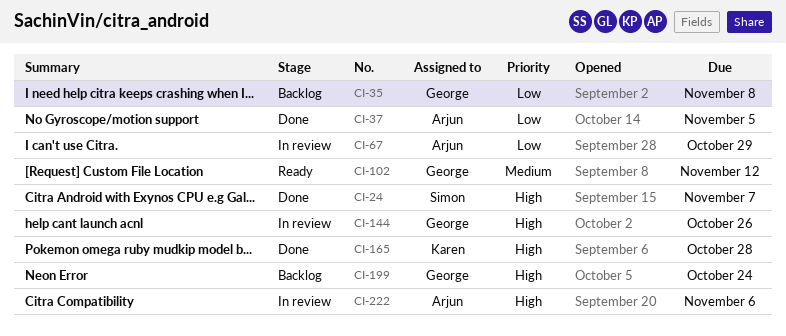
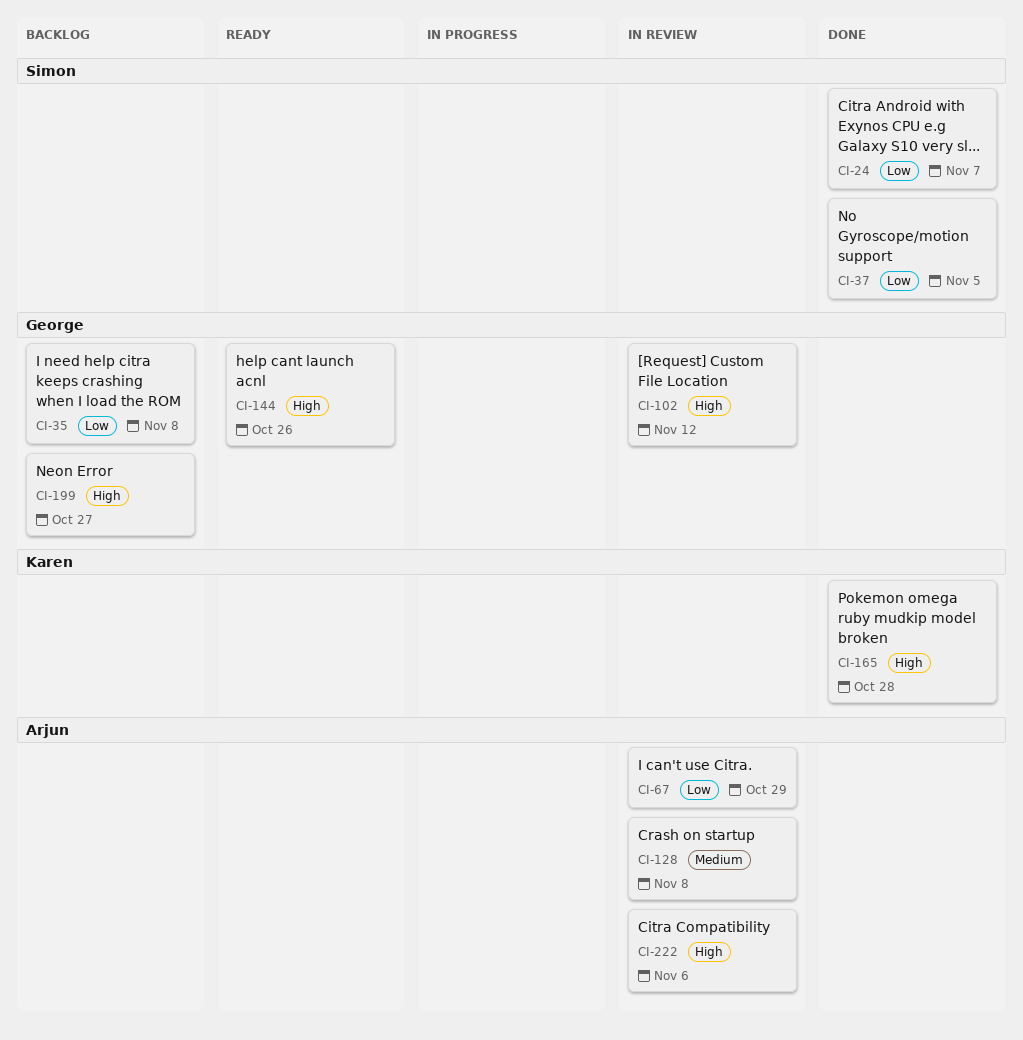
CI-24, priority: High -> Low
CI-37, owner: Arjun -> Simon
CI-102, status: Ready -> In review
CI-102, priority: Medium -> High
CI-128: none -> present
CI-144, status: In review -> Ready
CI-199, due: Oct 24 -> Oct 27

